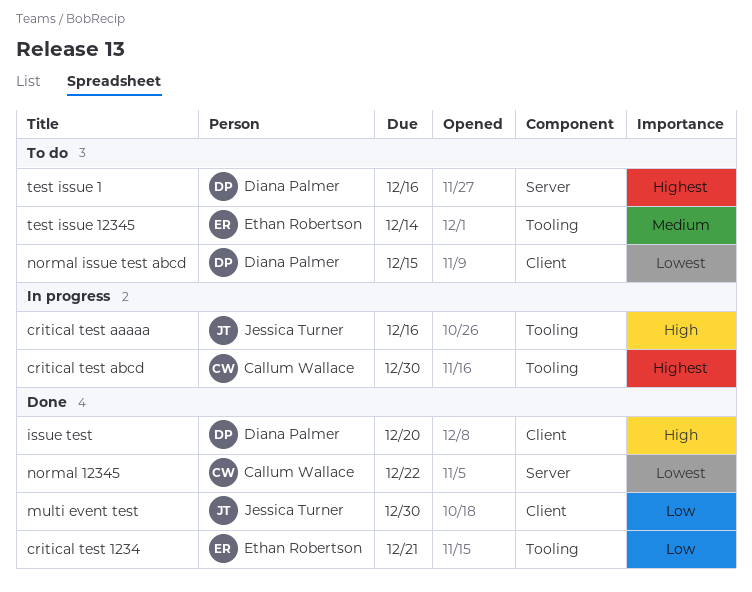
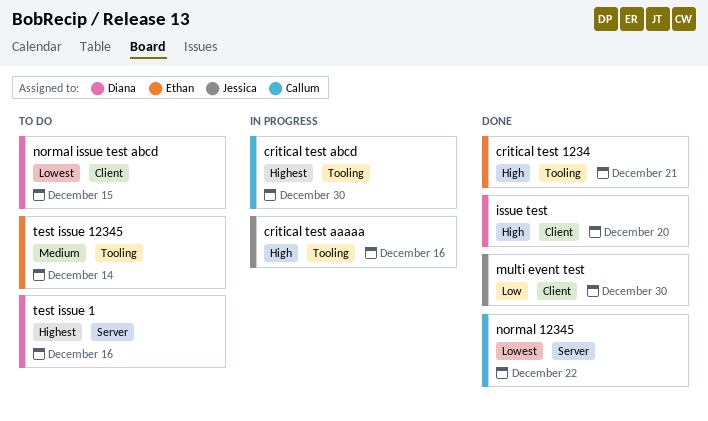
critical test 1234, priority: Low -> High

